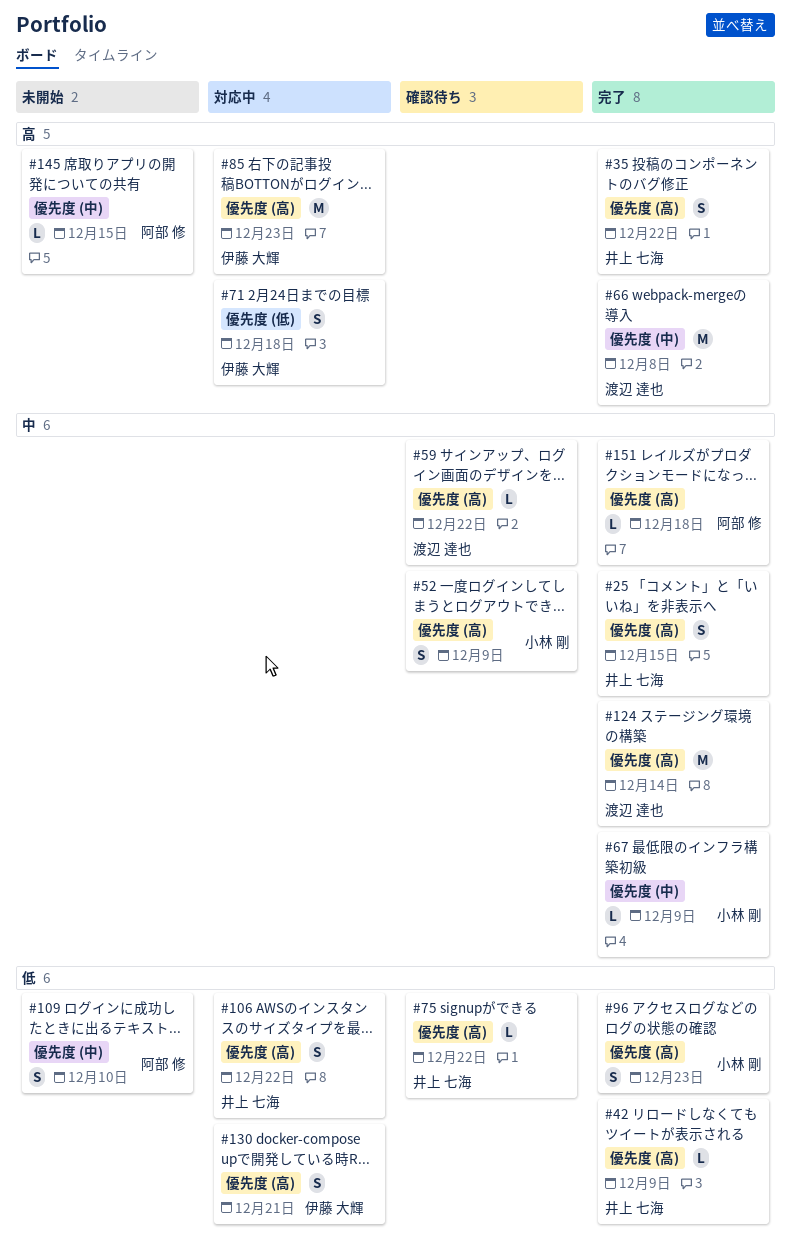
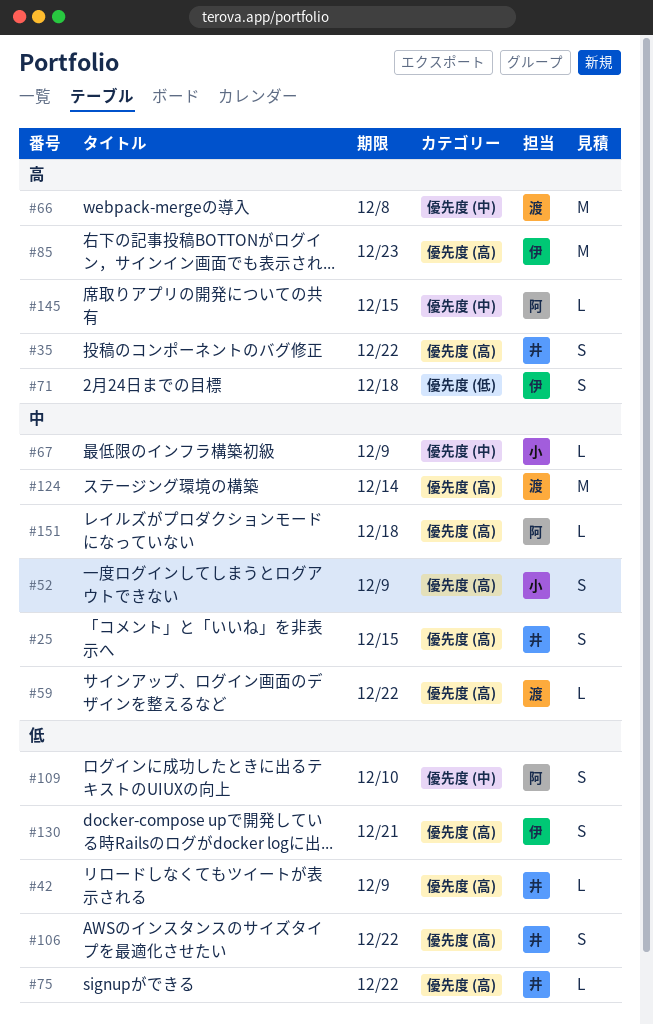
#96: present -> none

